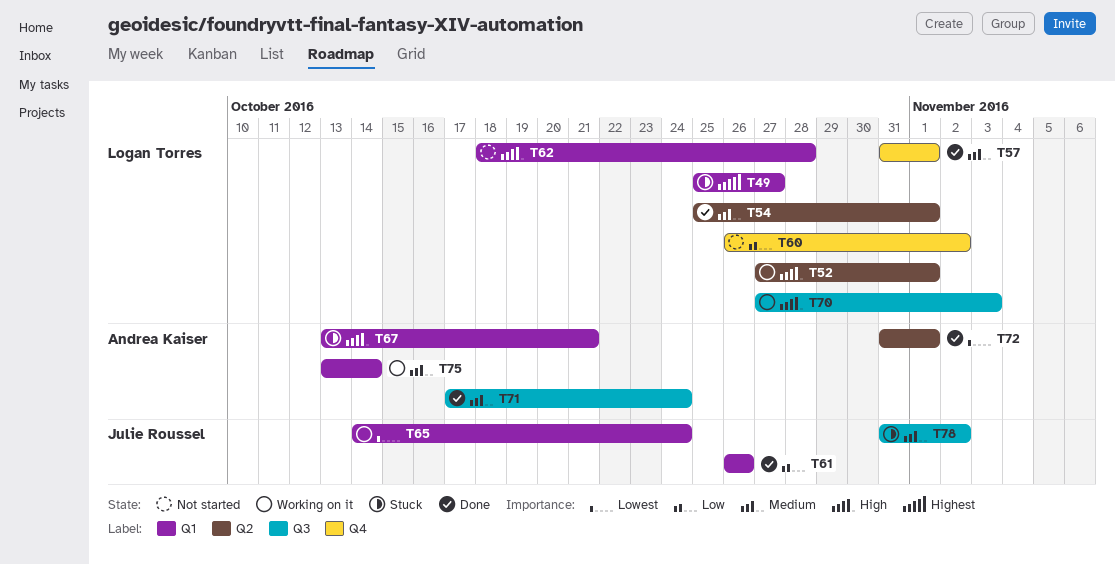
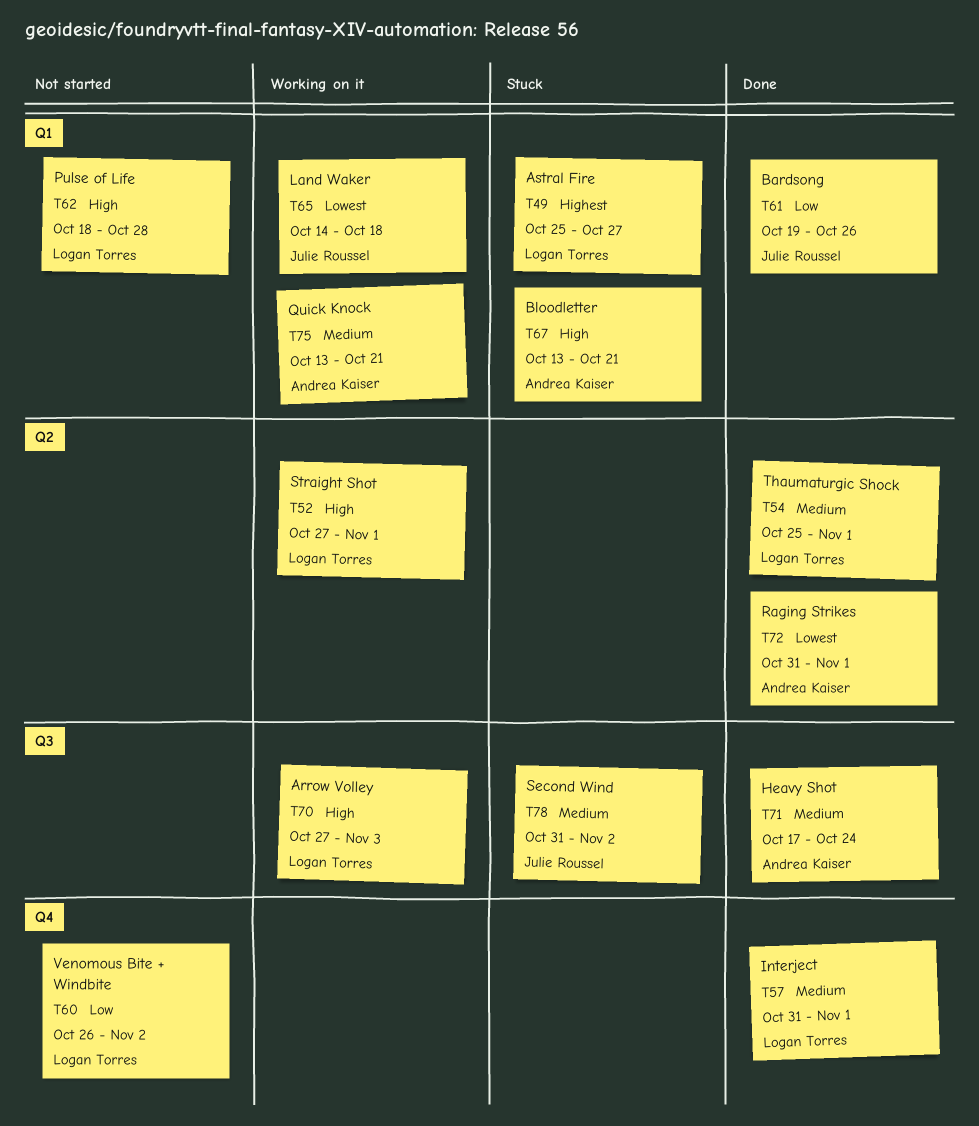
T61, start: Oct 26 -> Oct 19
T65, due: Oct 24 -> Oct 18
T75, due: Oct 14 -> Oct 21

